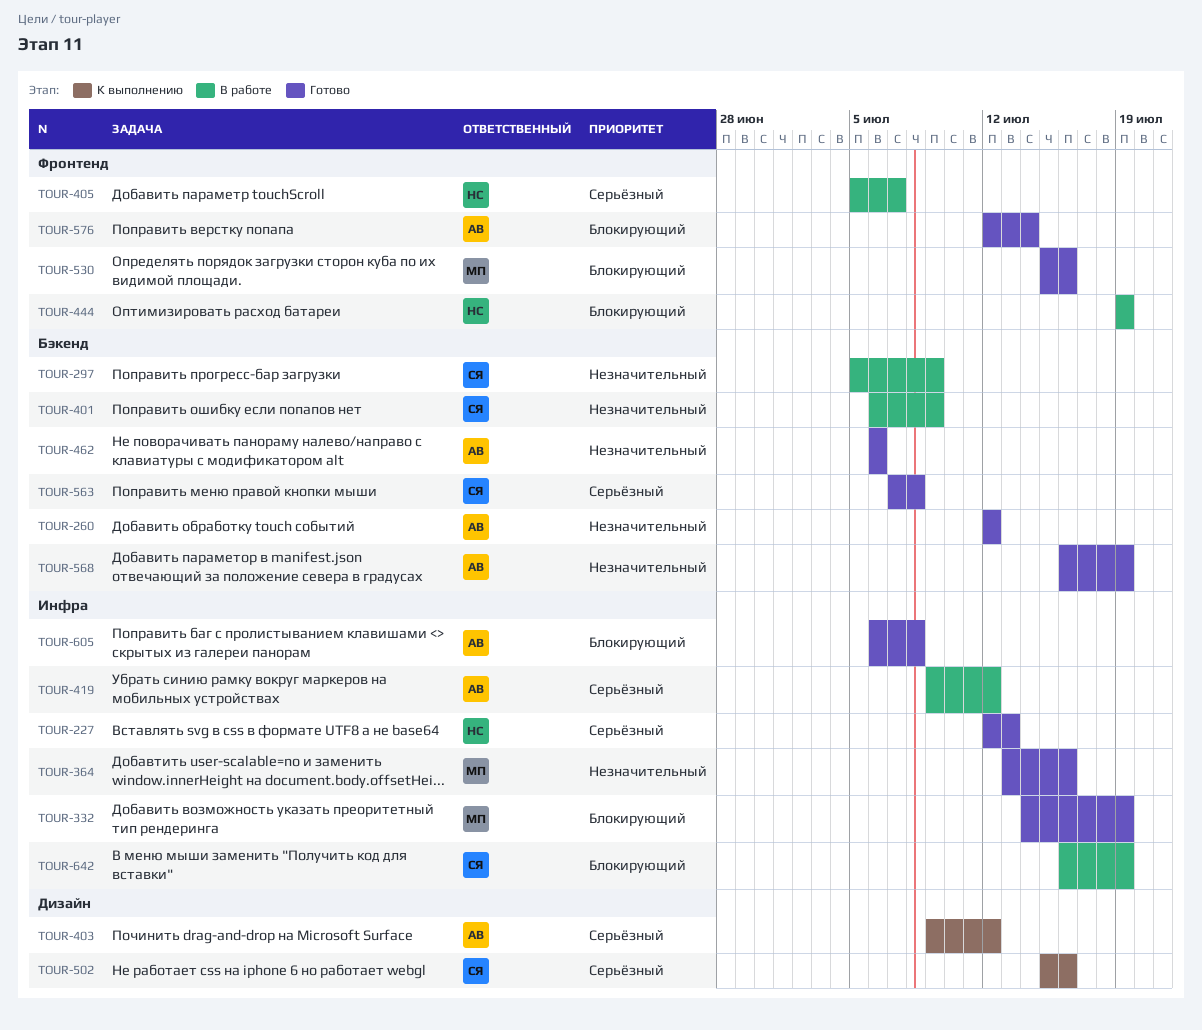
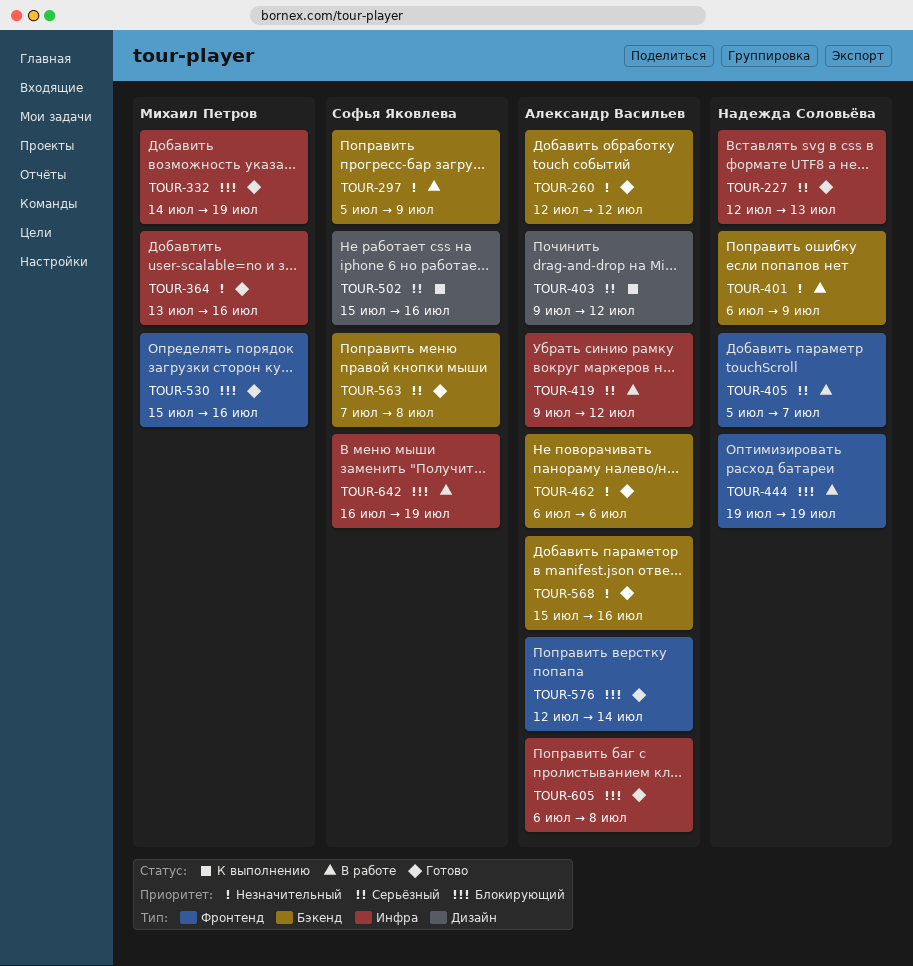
TOUR-401, owner: Софья Яковлева -> Надежда Соловьёва
TOUR-568, start: Jul 16 -> Jul 15
TOUR-568, due: Jul 19 -> Jul 16

